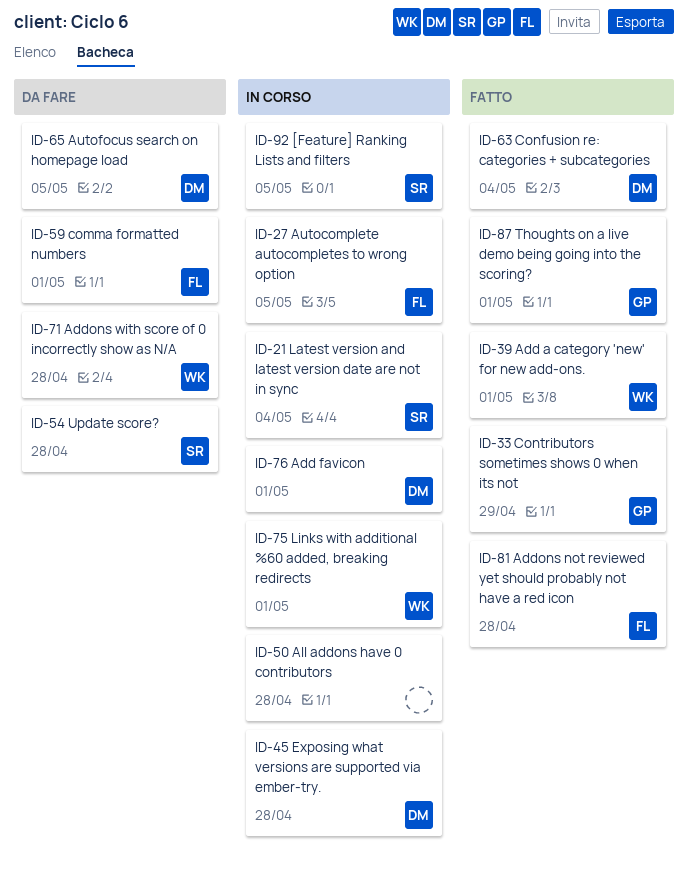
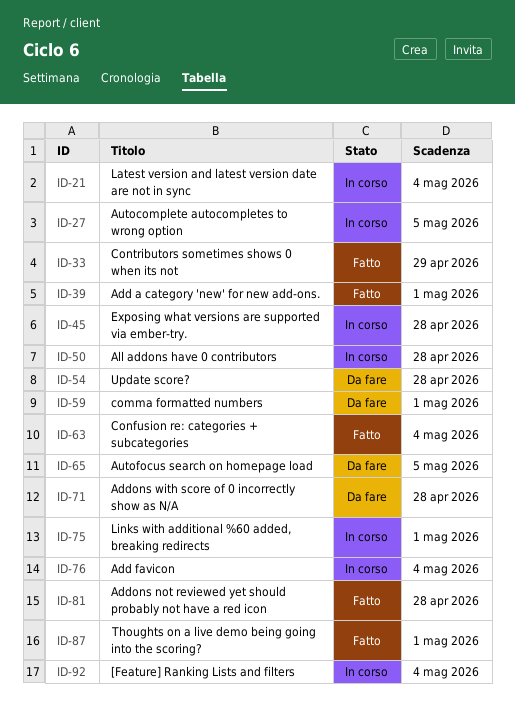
ID-76, due: May 1 -> May 4
ID-92, due: May 5 -> May 4

